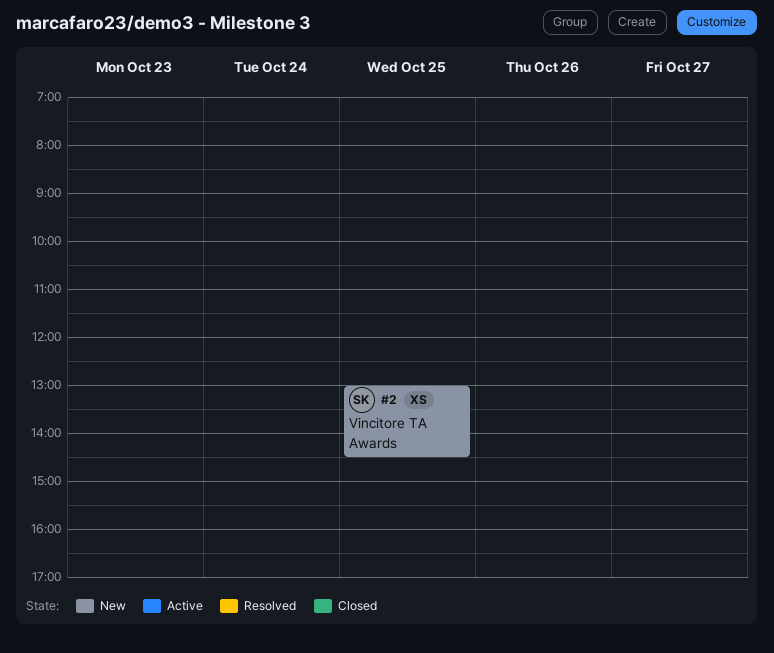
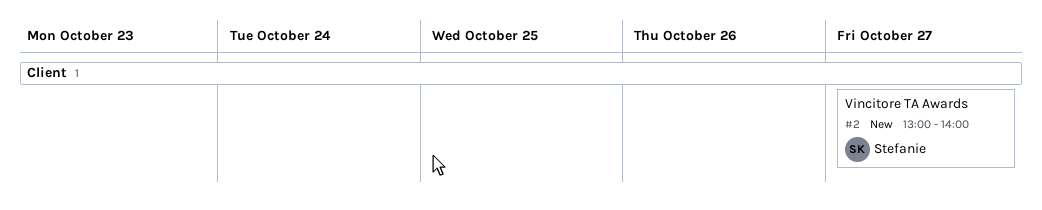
#2, day: Oct 25 -> Oct 27
#2, ends: 14:30 -> 14:00

